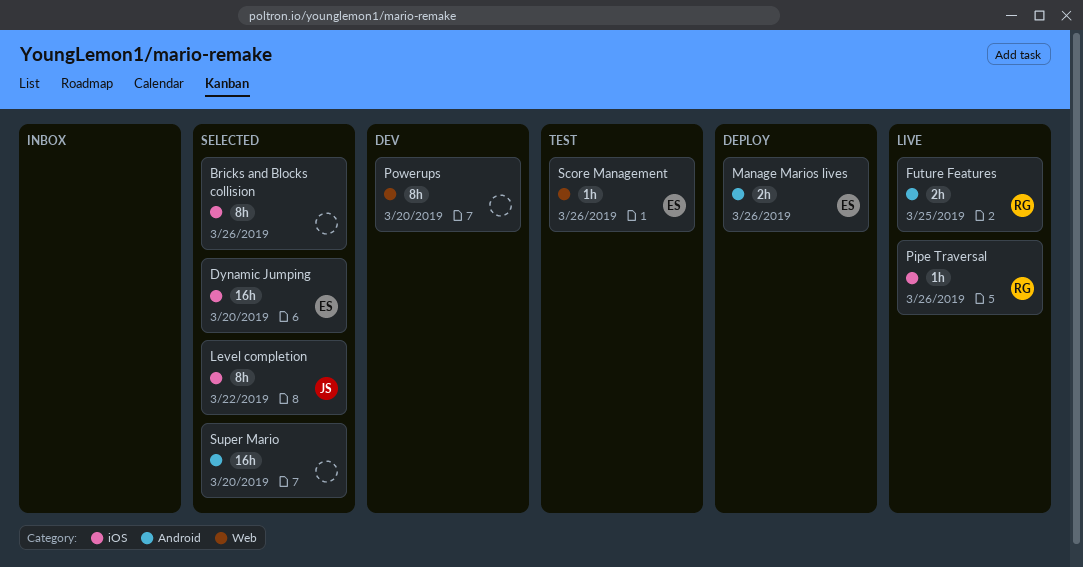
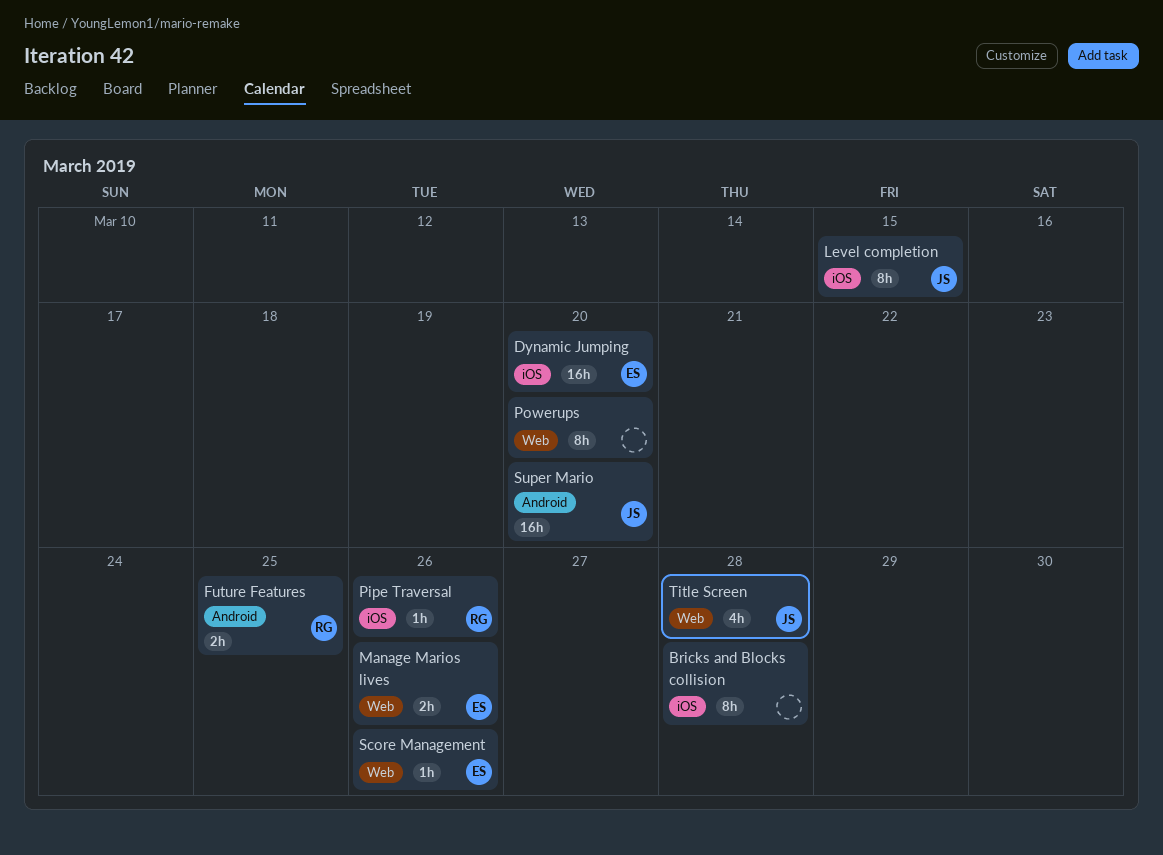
Bricks and Blocks collision, due: Mar 26 -> Mar 28
Level completion, due: Mar 22 -> Mar 15
Manage Marios lives, label: Android -> Web
Super Mario, owner: none -> JS
Title Screen: none -> present

